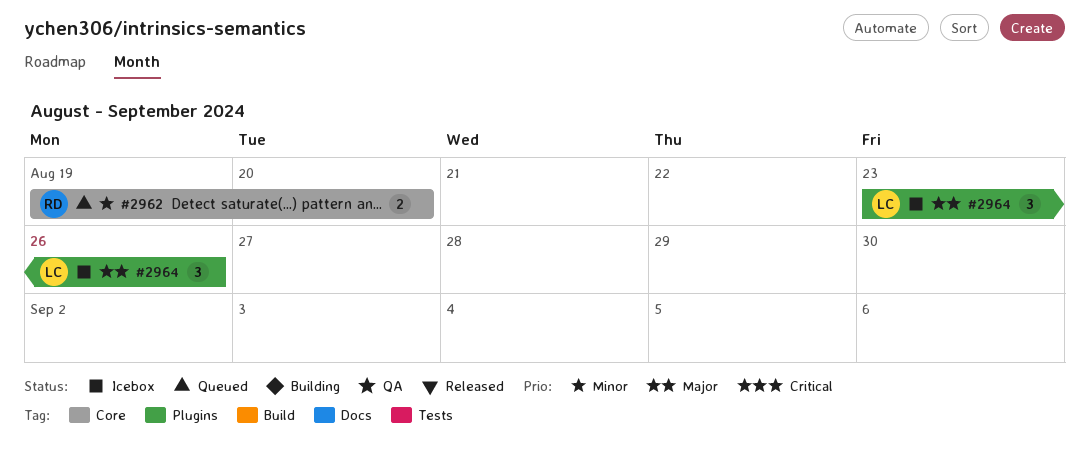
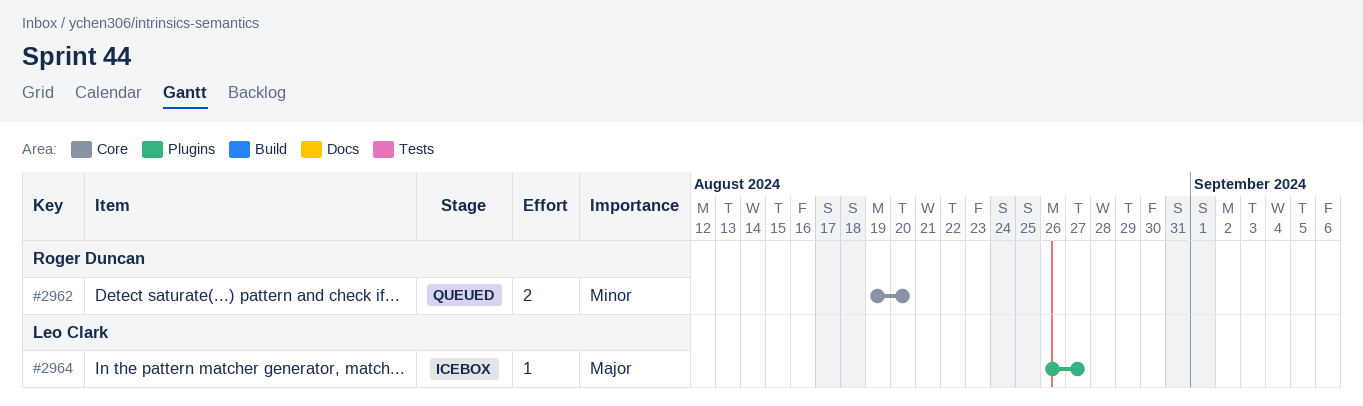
#2964, estimate: 3 -> 1
#2964, start: Aug 23 -> Aug 26
#2964, due: Aug 26 -> Aug 27

